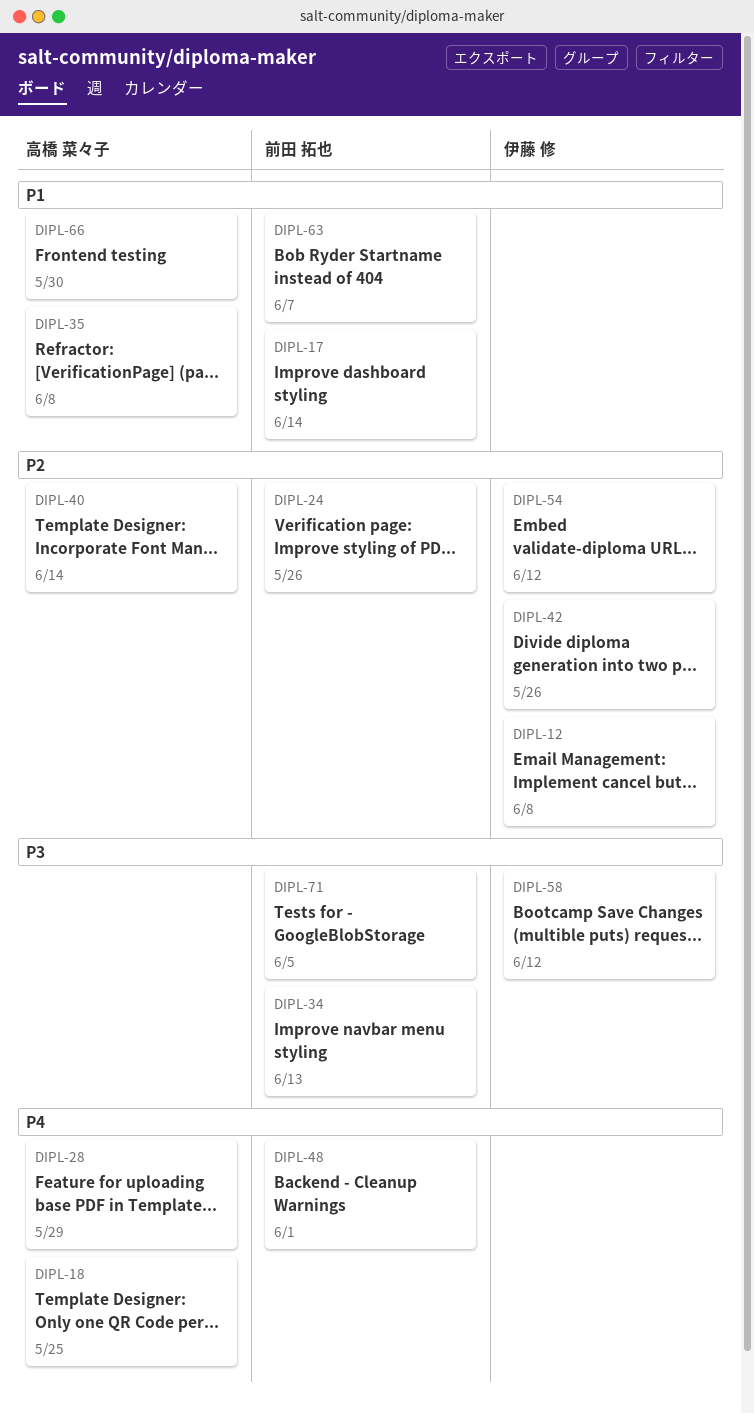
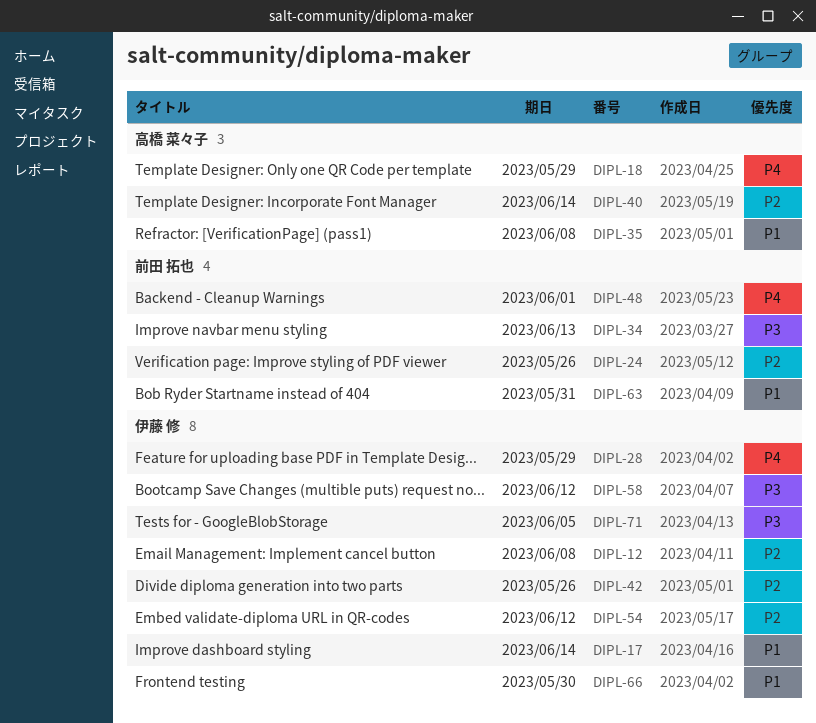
DIPL-17, owner: 前田 拓也 -> 伊藤 修
DIPL-18, due: May 25 -> May 29
DIPL-28, owner: 高橋 菜々子 -> 伊藤 修
DIPL-63, due: Jun 7 -> May 31
DIPL-66, owner: 高橋 菜々子 -> 伊藤 修
DIPL-71, owner: 前田 拓也 -> 伊藤 修

